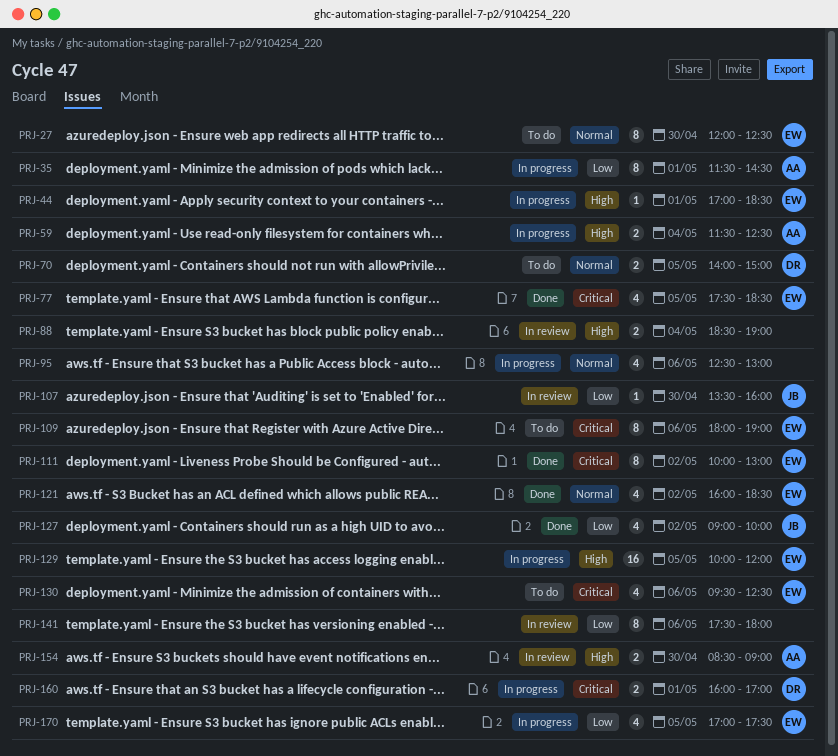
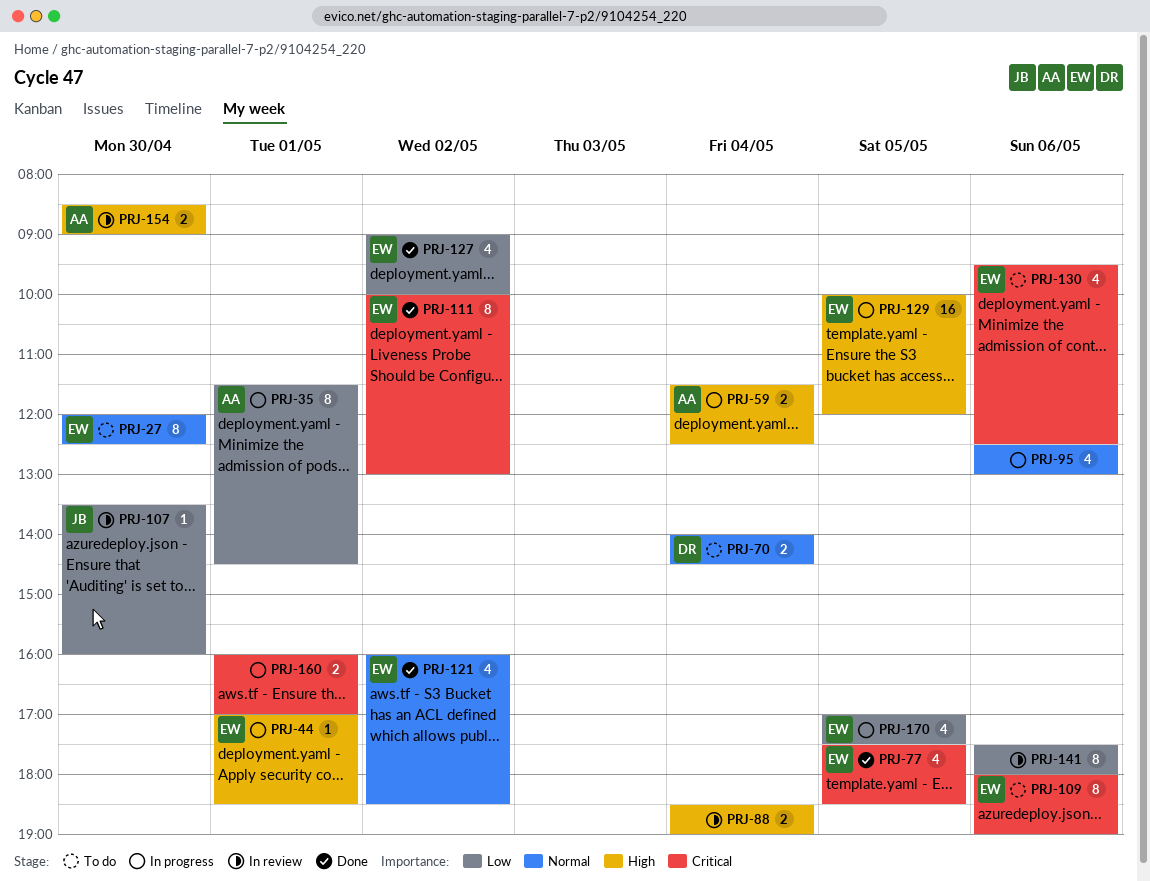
PRJ-70, day: May 5 -> May 4
PRJ-70, ends: 15:00 -> 14:30
PRJ-127, owner: JB -> EW
PRJ-160, owner: DR -> none

